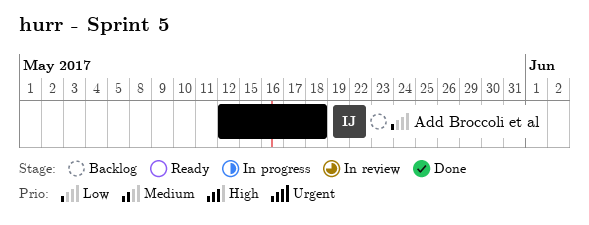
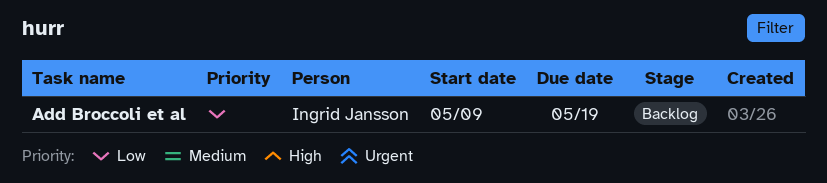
Add Broccoli et al, start: May 12 -> May 9
Add Broccoli et al, due: May 18 -> May 19

